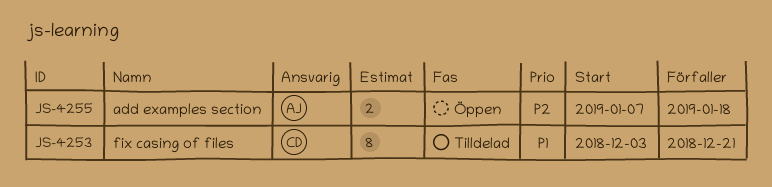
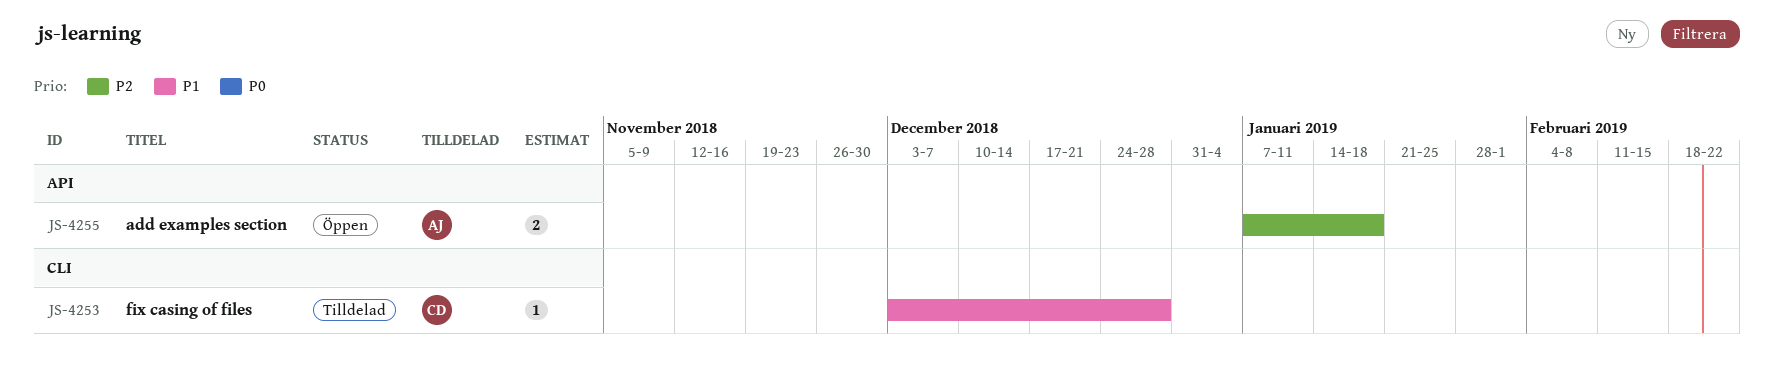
JS-4253, estimate: 8 -> 1
JS-4253, due: Dec 21 -> Dec 28

